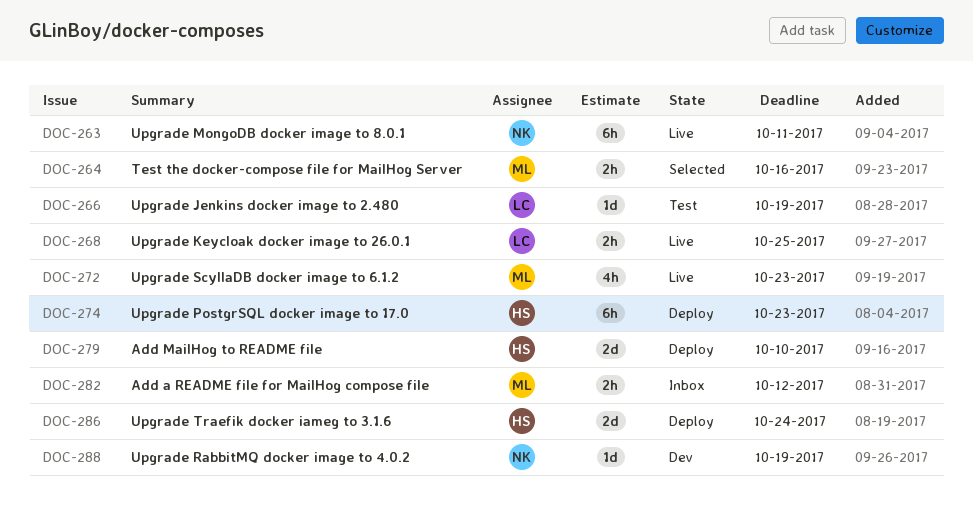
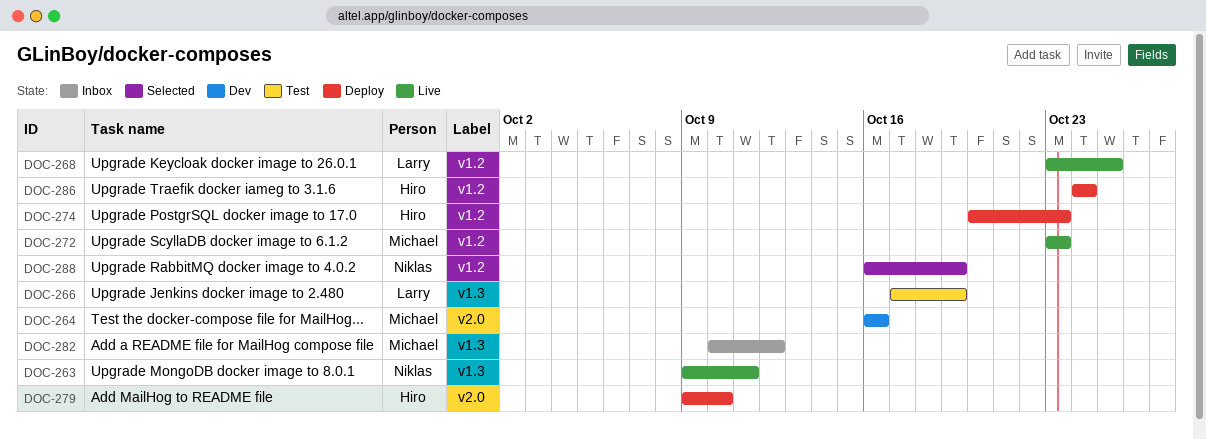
DOC-264, status: Selected -> Dev
DOC-288, status: Dev -> Selected

